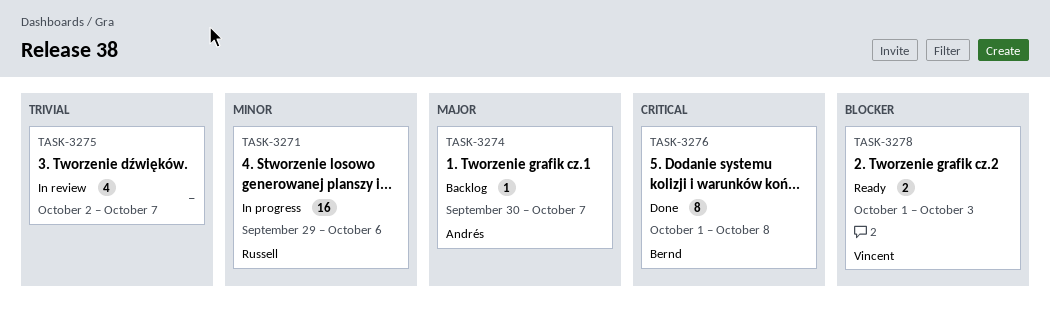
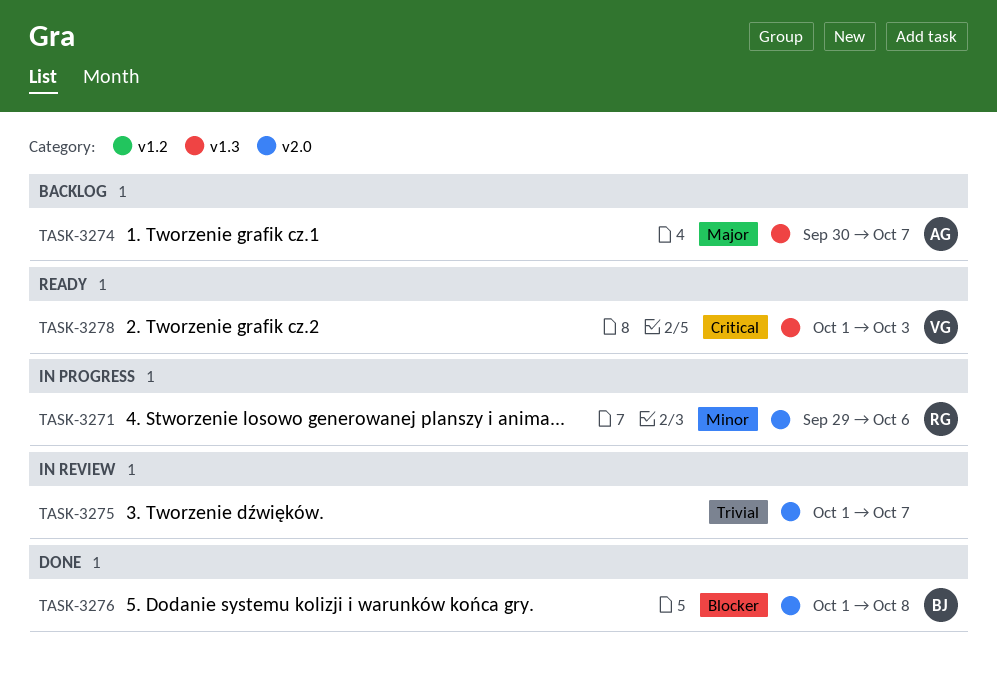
TASK-3275, start: Oct 2 -> Oct 1
TASK-3276, priority: Critical -> Blocker
TASK-3278, priority: Blocker -> Critical

